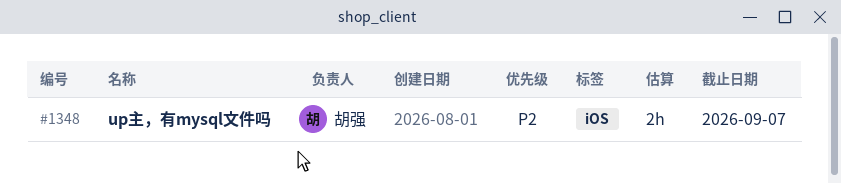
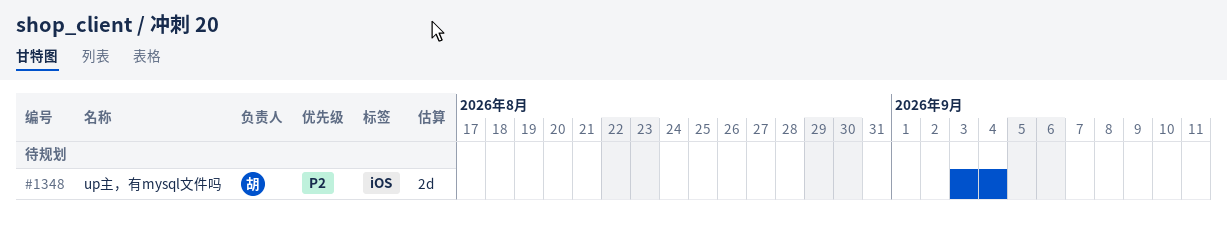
#1348, estimate: 2h -> 2d
#1348, due: Sep 7 -> Sep 4

